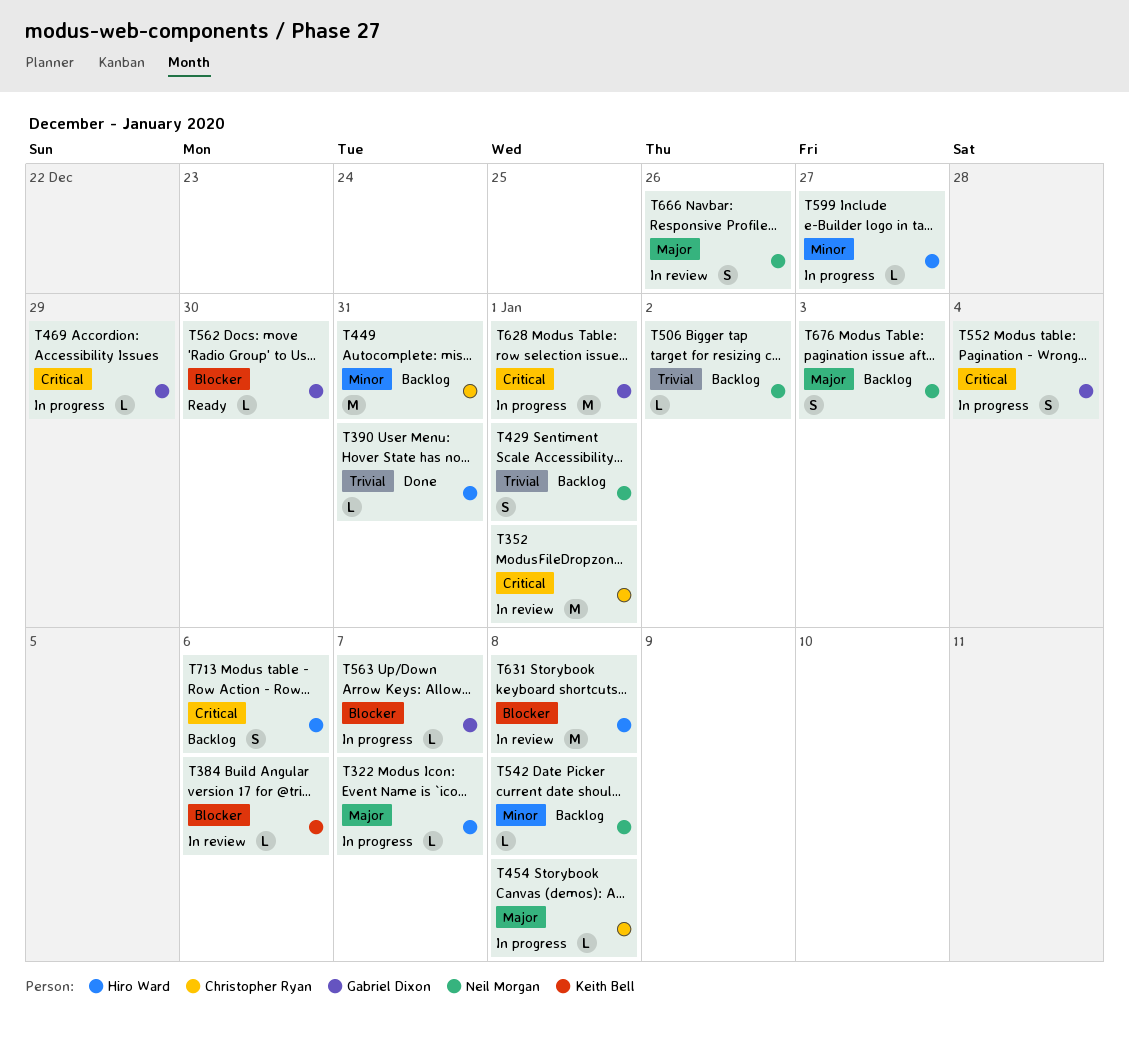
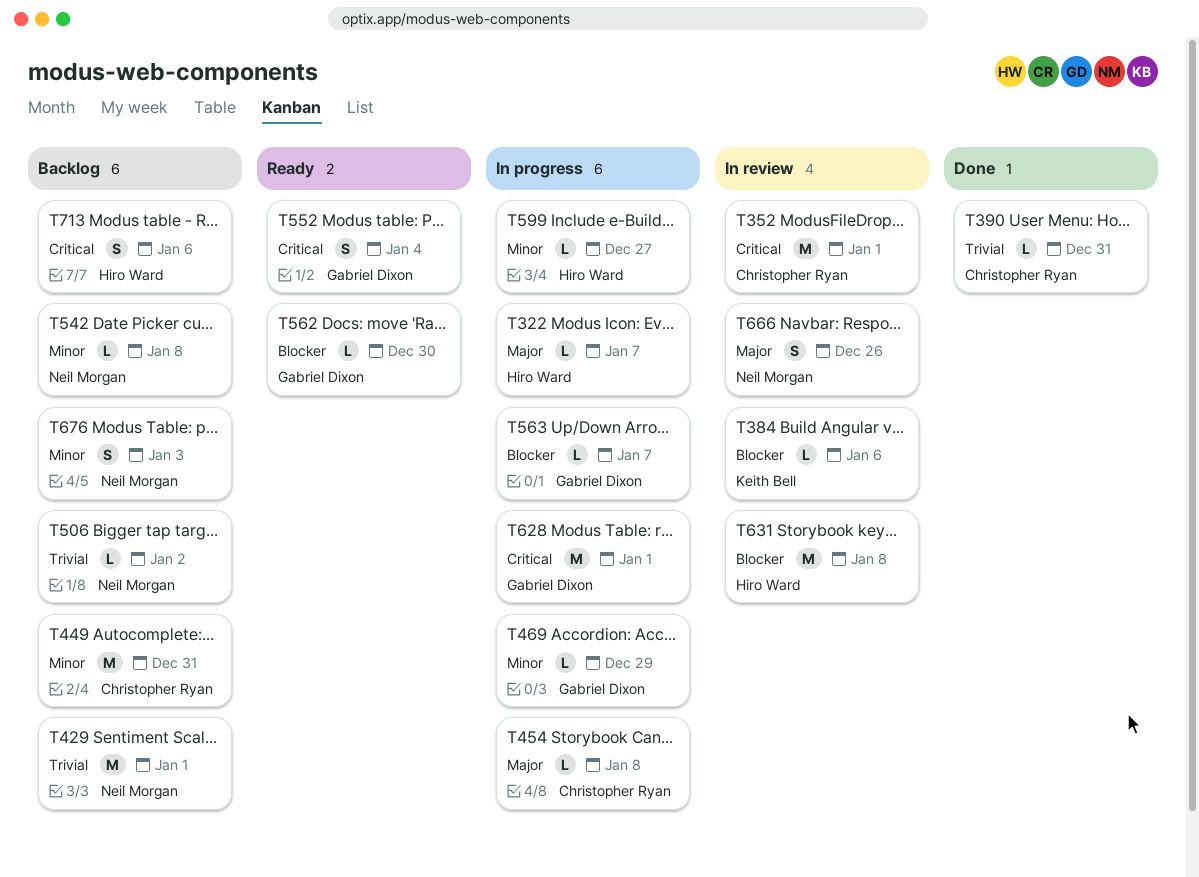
T390, owner: Hiro Ward -> Christopher Ryan
T429, estimate: S -> M
T469, priority: Critical -> Minor
T552, status: In progress -> Ready
T676, priority: Major -> Minor

